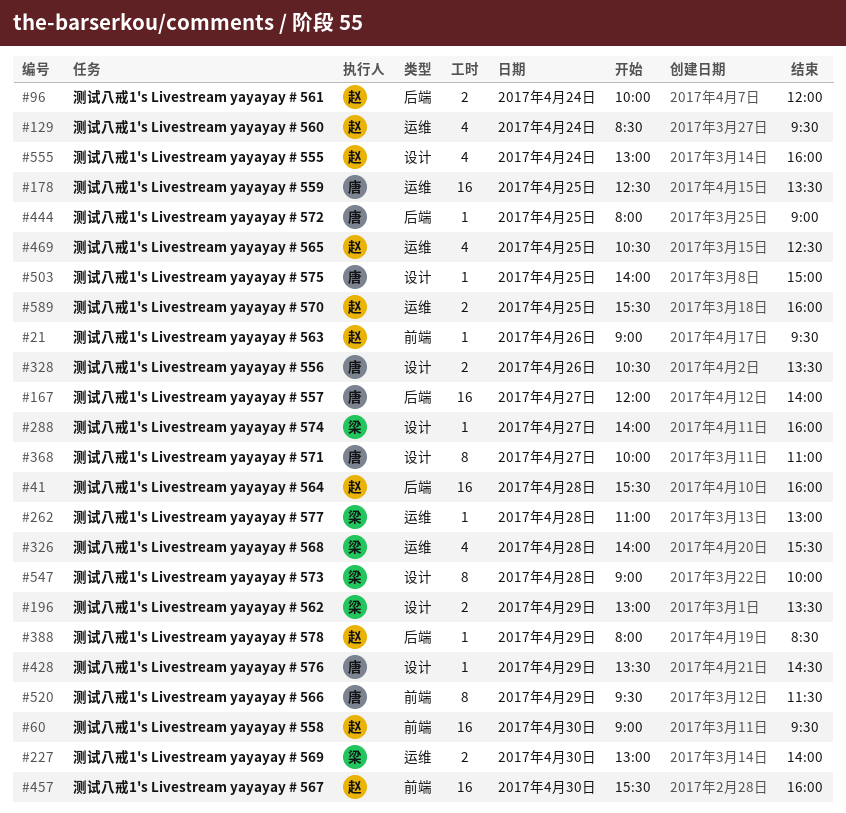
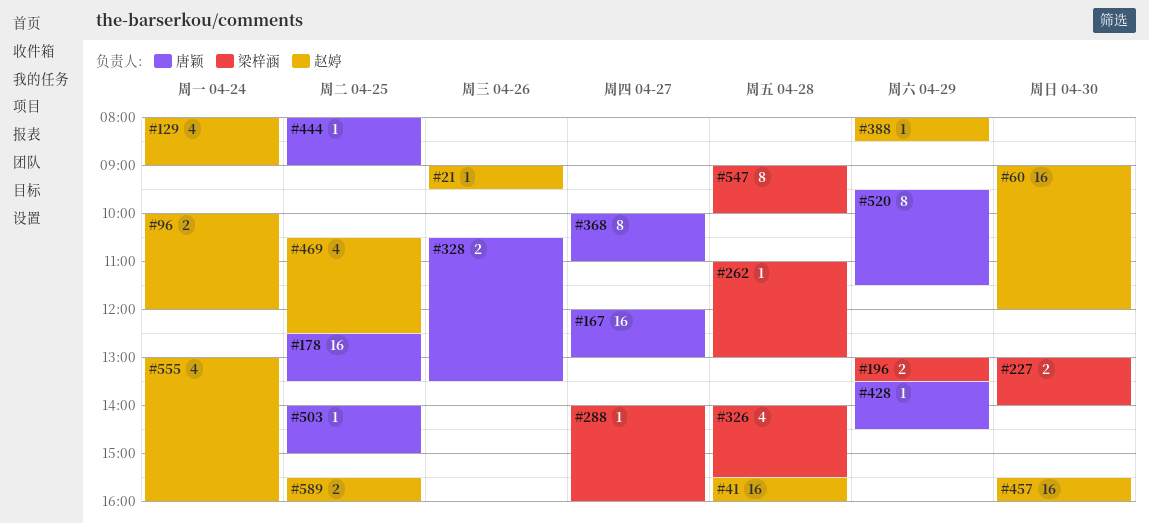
#60, ends: 09:30 -> 12:00
#129, begins: 08:30 -> 08:00
#129, ends: 09:30 -> 09:00
#167, ends: 14:00 -> 13:00

